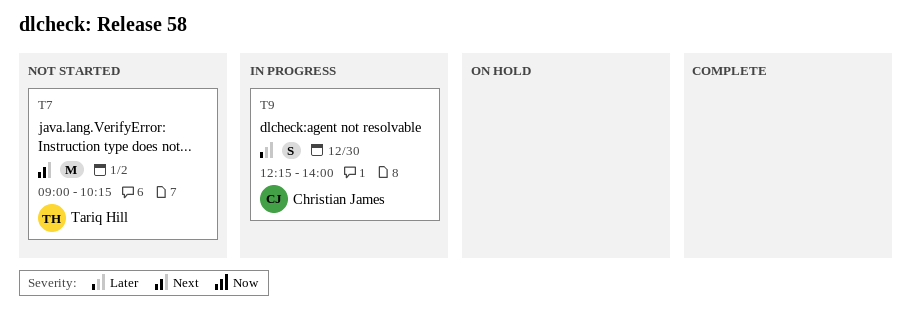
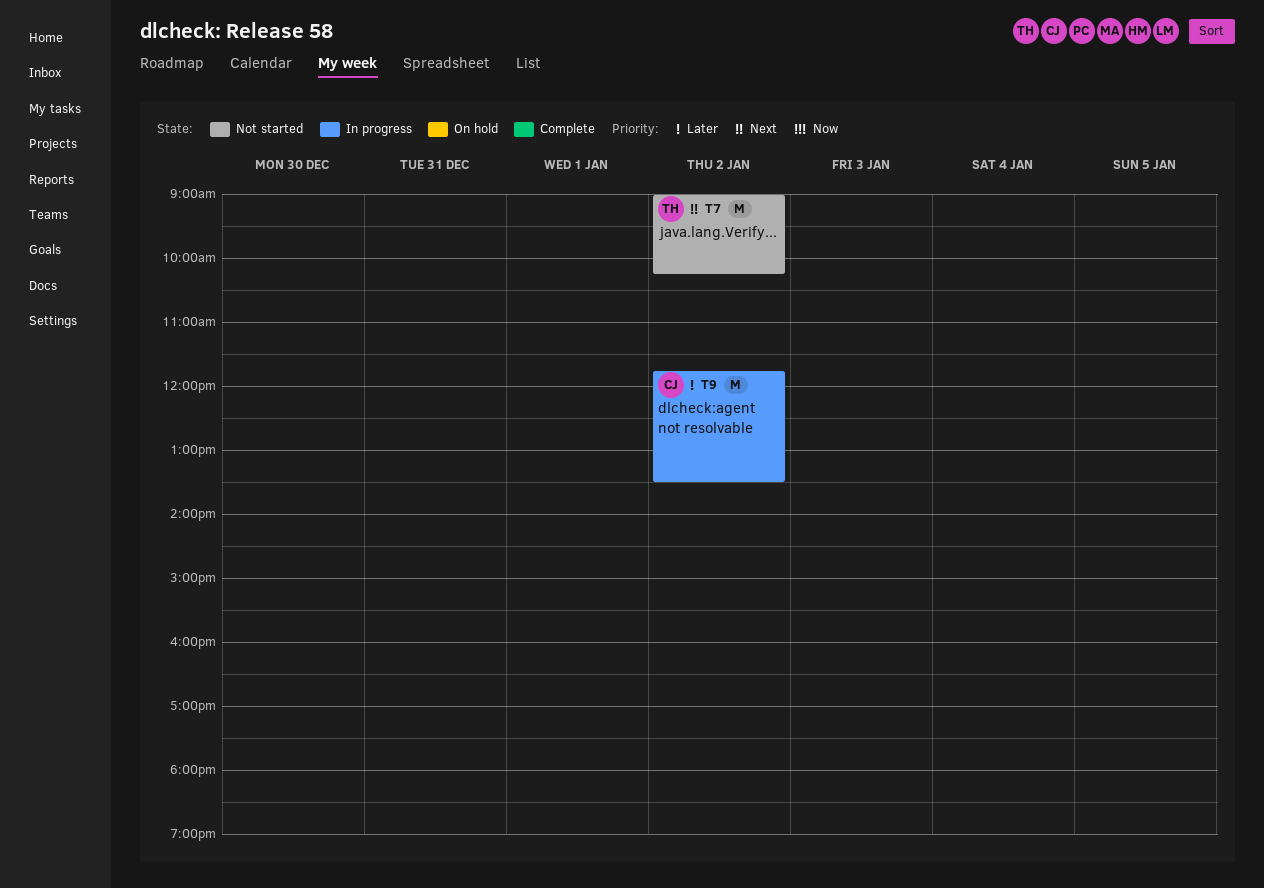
T9, estimate: S -> M
T9, day: Dec 30 -> Jan 2
T9, begins: 12:15 -> 11:45
T9, ends: 14:00 -> 13:30

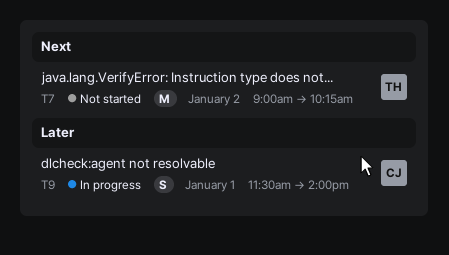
T9, estimate: M -> S
T9, day: Jan 2 -> Jan 1
T9, begins: 11:45 -> 11:30
T9, ends: 13:30 -> 14:00

